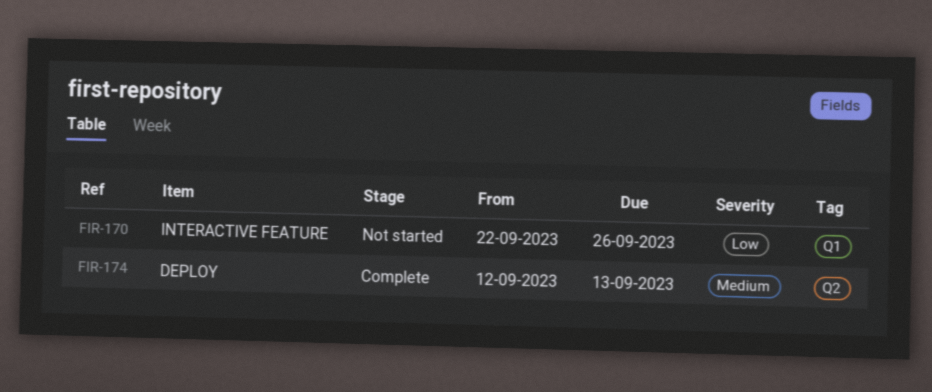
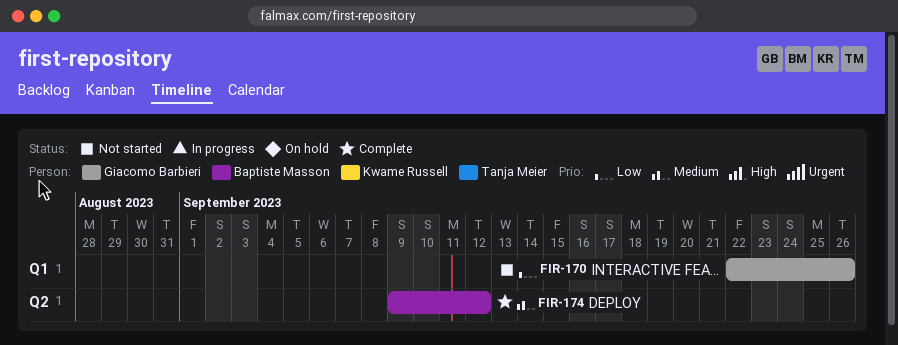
FIR-174, start: Sep 12 -> Sep 9
FIR-174, due: Sep 13 -> Sep 12

